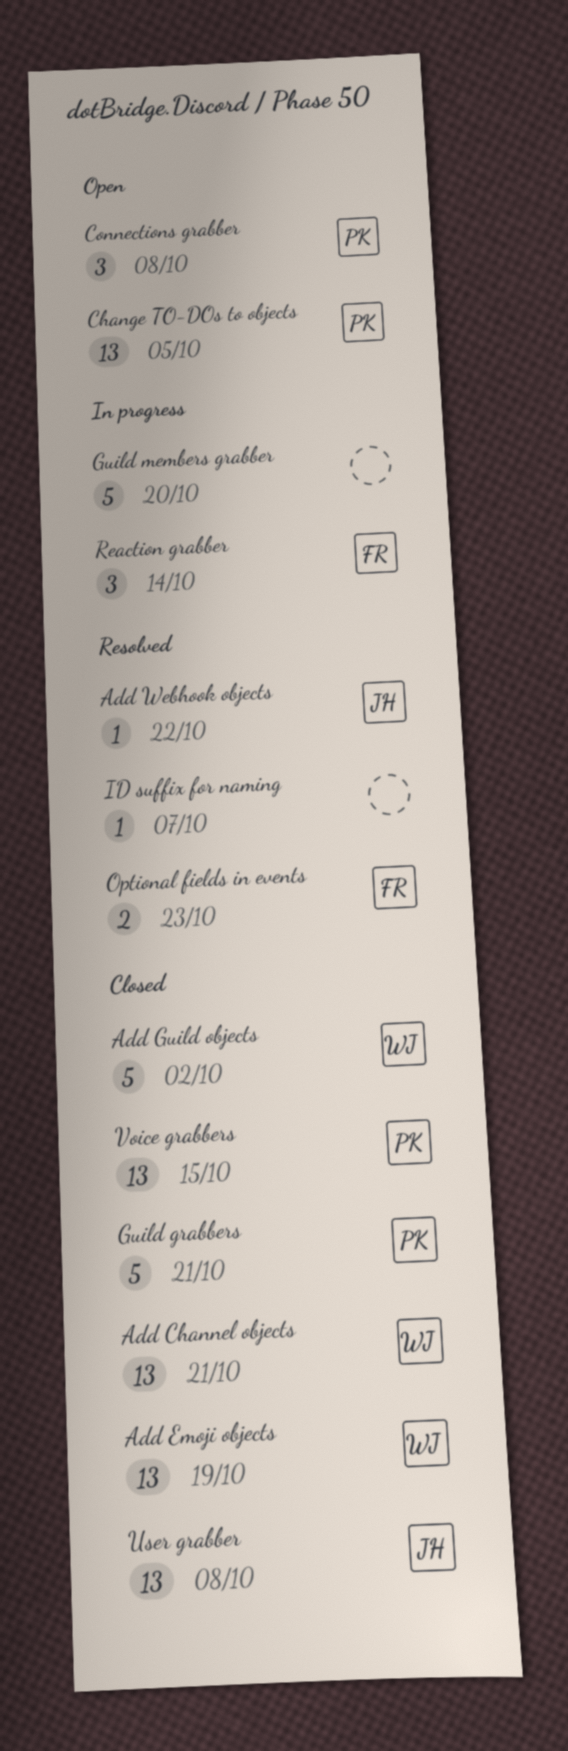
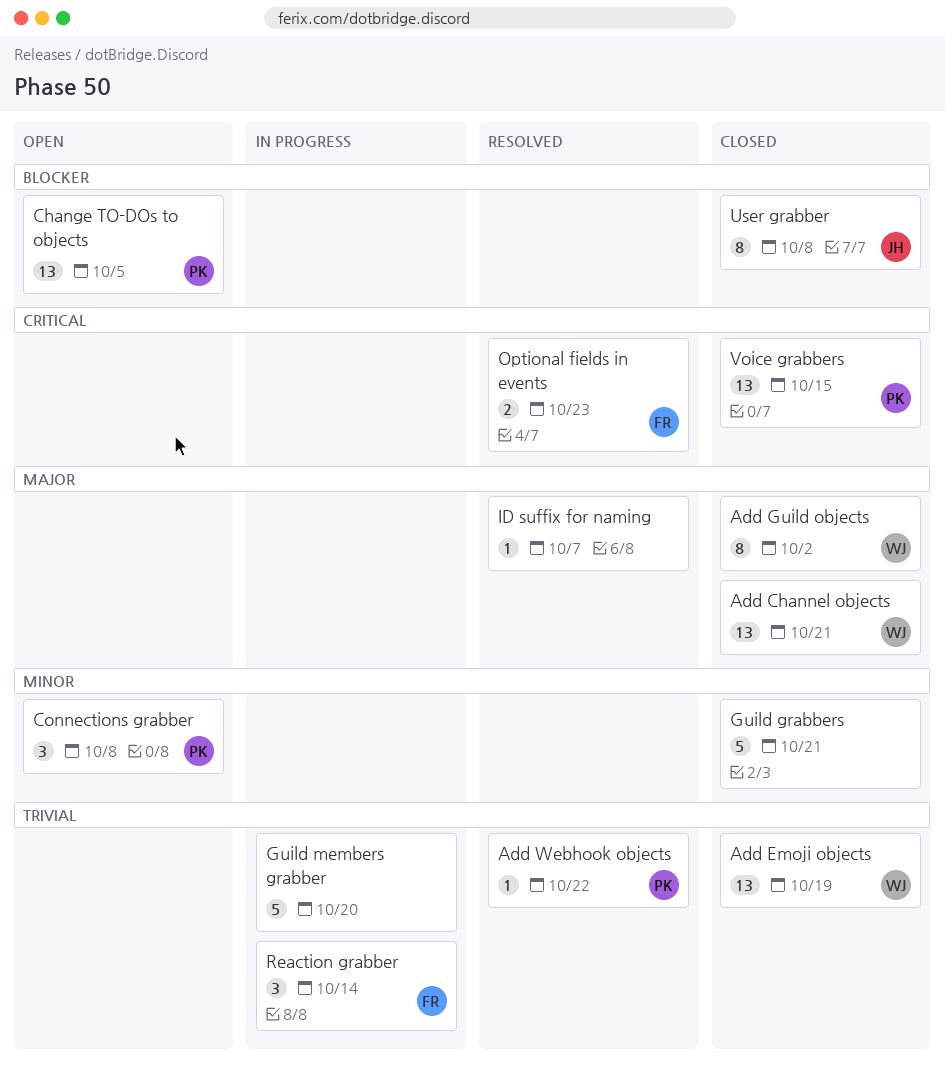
Add Guild objects, estimate: 5 -> 8
Add Webhook objects, owner: JH -> PK
Guild grabbers, owner: PK -> none
User grabber, estimate: 13 -> 8

